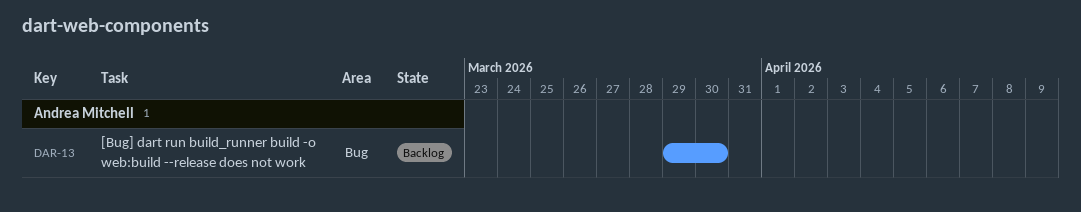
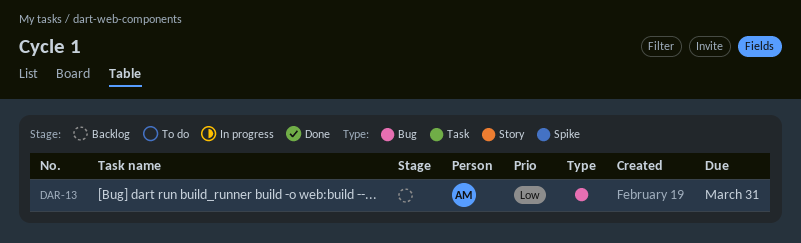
DAR-13, due: Mar 30 -> Mar 31

